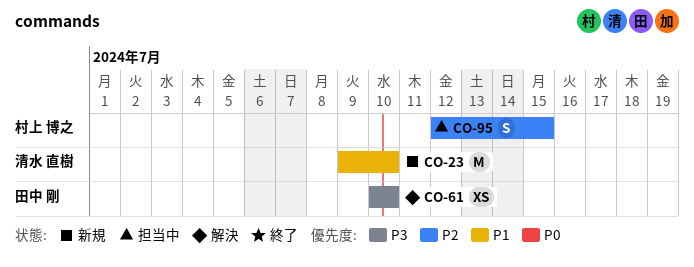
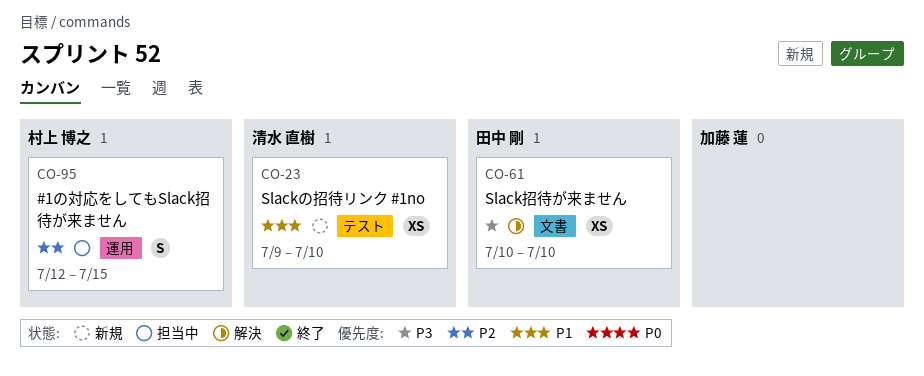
CO-23, estimate: M -> XS

